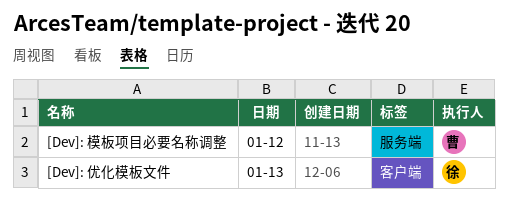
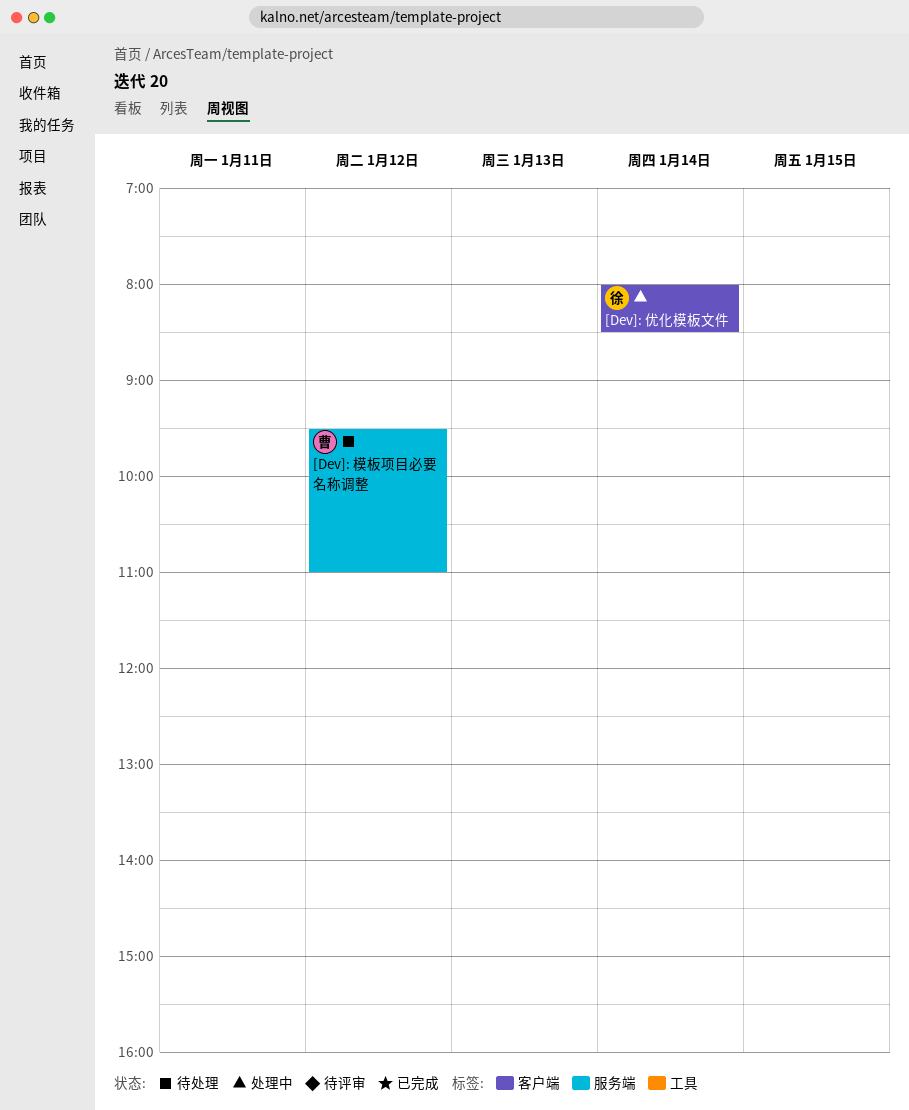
[Dev]: 优化模板文件, day: Jan 13 -> Jan 14

